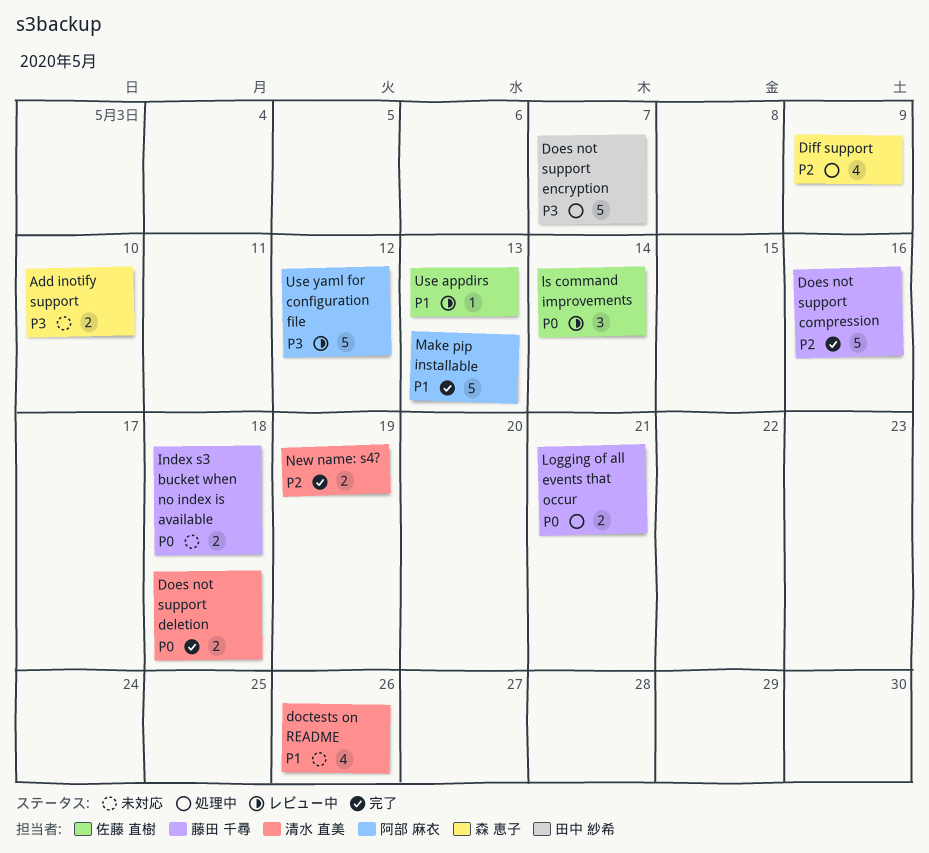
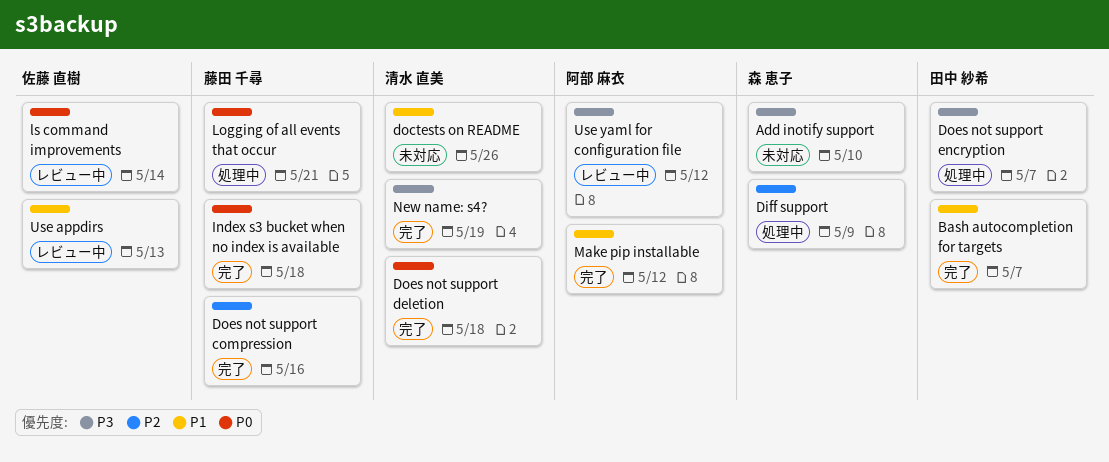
Bash autocompletion for targets: none -> present
Index s3 bucket when no index is available, status: 未対応 -> 完了
Make pip installable, due: May 13 -> May 12
New name: s4?, priority: P2 -> P3

